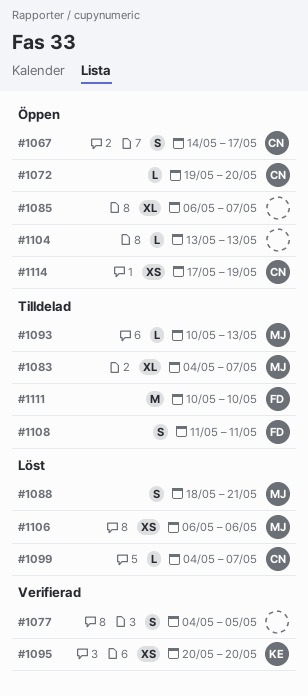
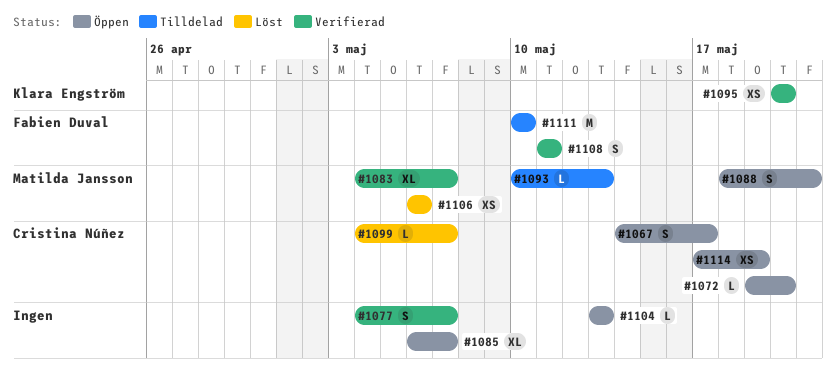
#1077, due: May 5 -> May 7
#1083, status: Tilldelad -> Verifierad
#1088, status: Löst -> Öppen
#1108, status: Tilldelad -> Verifierad

